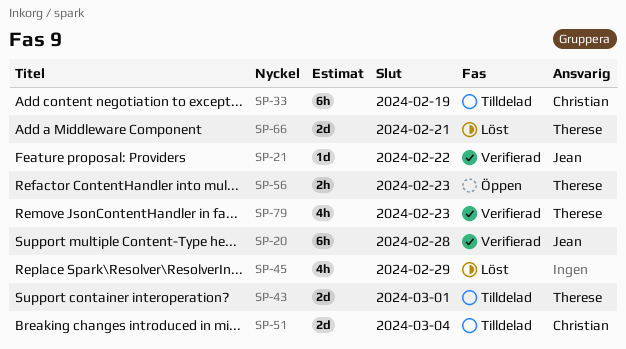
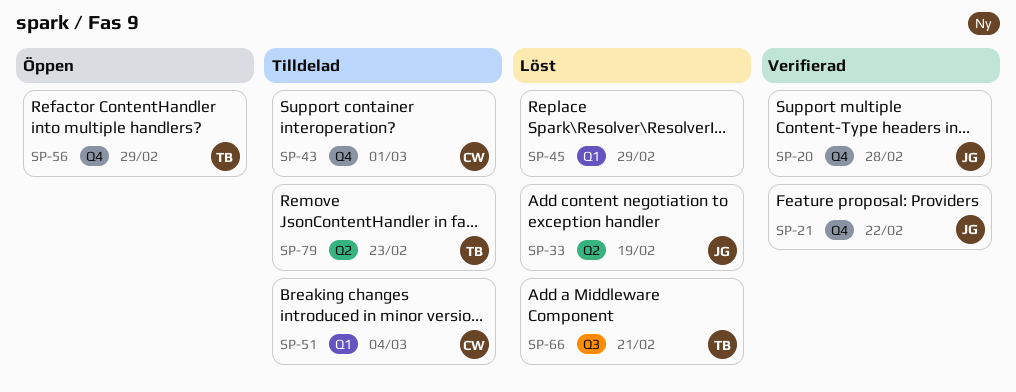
SP-33, status: Tilldelad -> Löst
SP-33, owner: Christian -> Jean
SP-43, owner: Therese -> Christian
SP-56, due: Feb 23 -> Feb 29
SP-79, status: Verifierad -> Tilldelad

